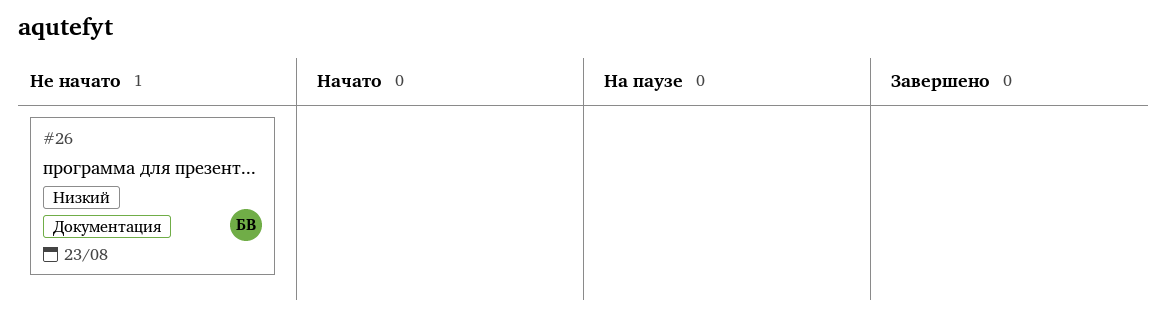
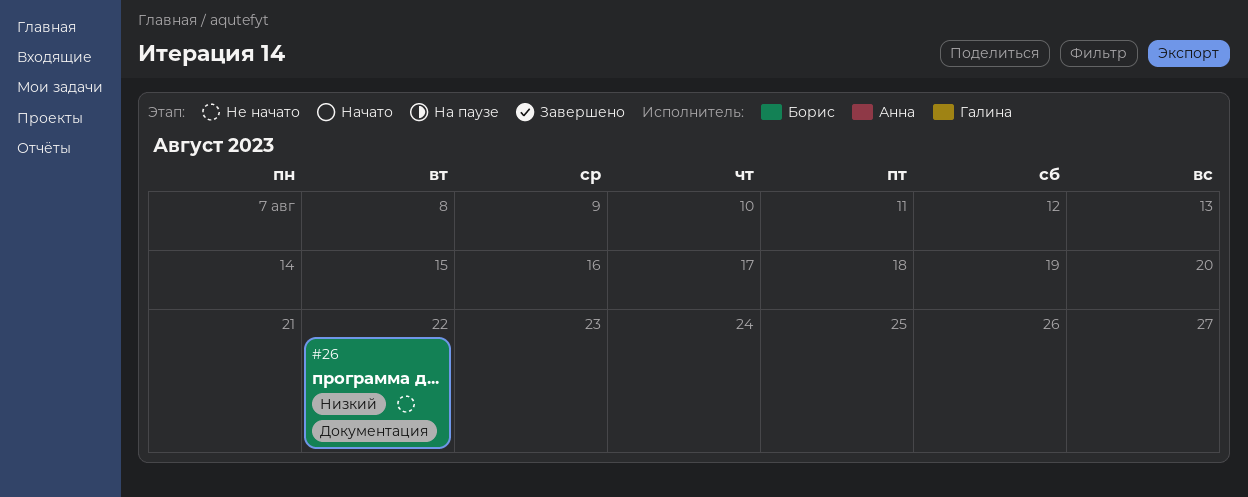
#26, due: Aug 23 -> Aug 22

